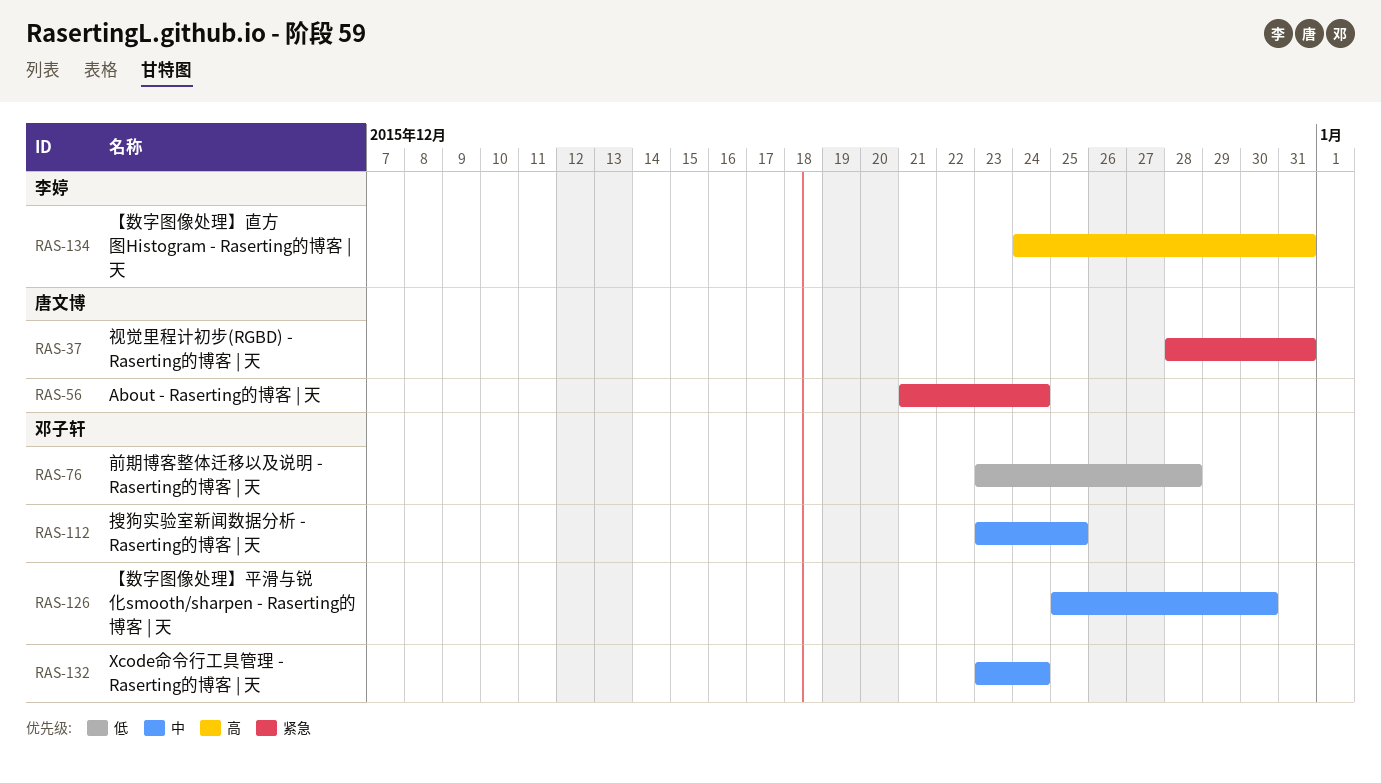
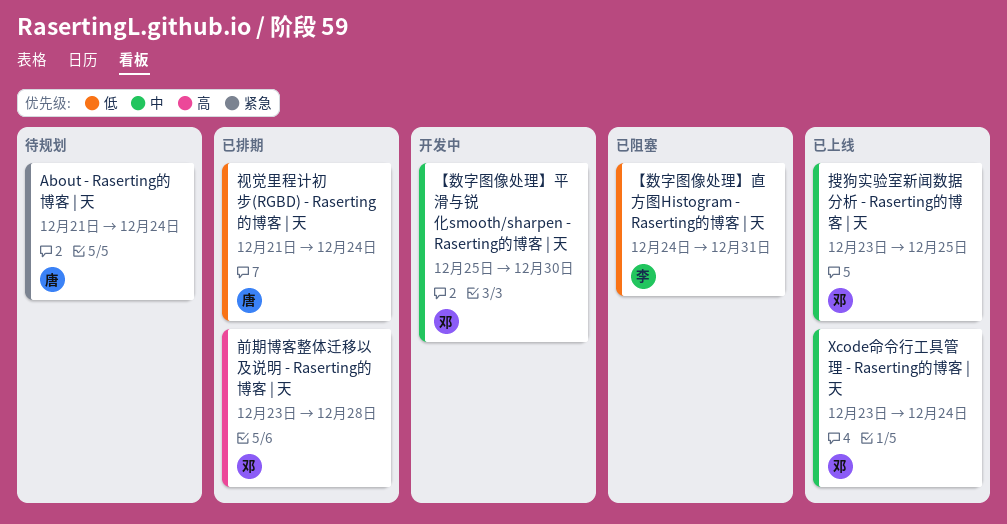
【数字图像处理】直方图Histogram - Raserting的博客 | 天, priority: 高 -> 低
前期博客整体迁移以及说明 - Raserting的博客 | 天, priority: 低 -> 高
视觉里程计初步(RGBD) - Raserting的博客 | 天, priority: 紧急 -> 低
视觉里程计初步(RGBD) - Raserting的博客 | 天, start: Dec 28 -> Dec 21
视觉里程计初步(RGBD) - Raserting的博客 | 天, due: Dec 31 -> Dec 24

